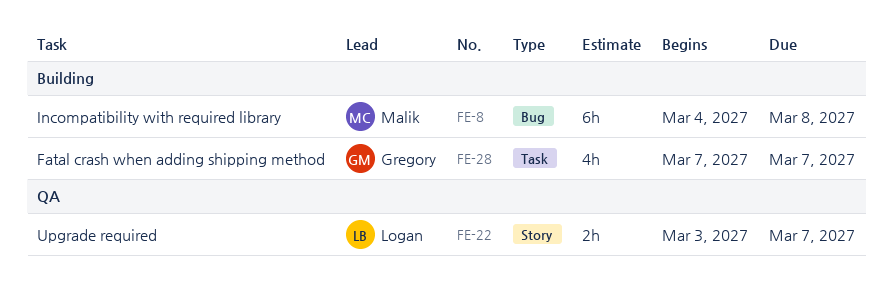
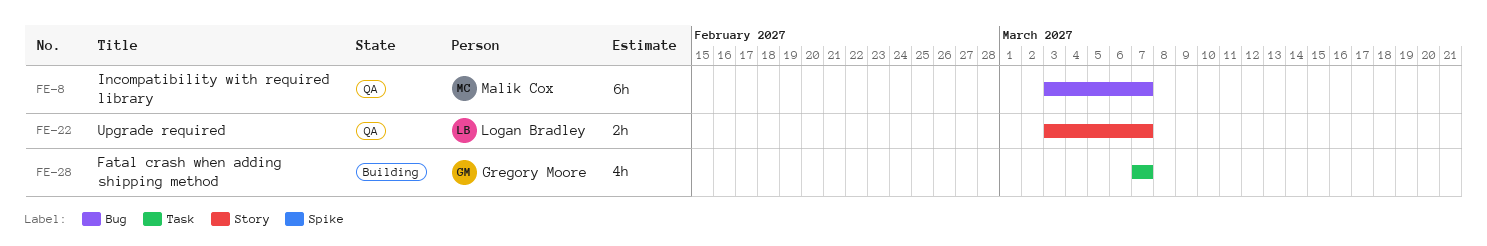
FE-8, status: Building -> QA
FE-8, start: Mar 4 -> Mar 3
FE-8, due: Mar 8 -> Mar 7

